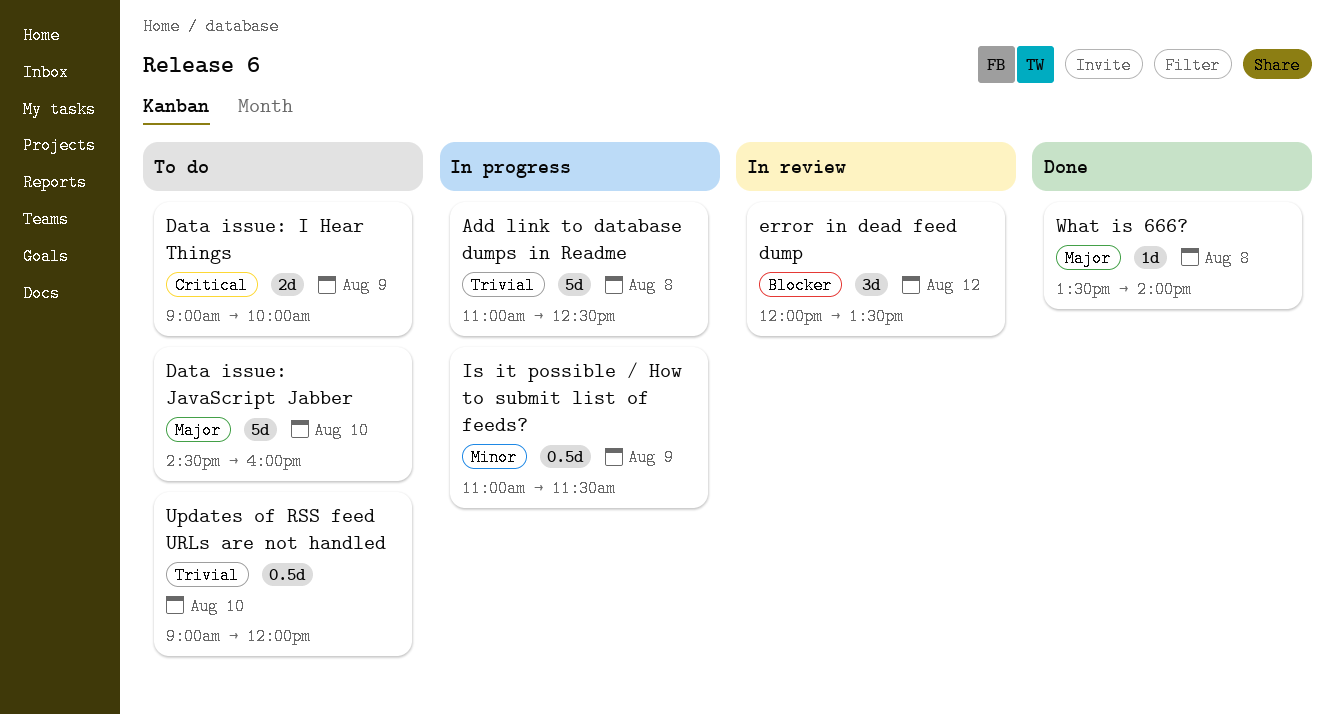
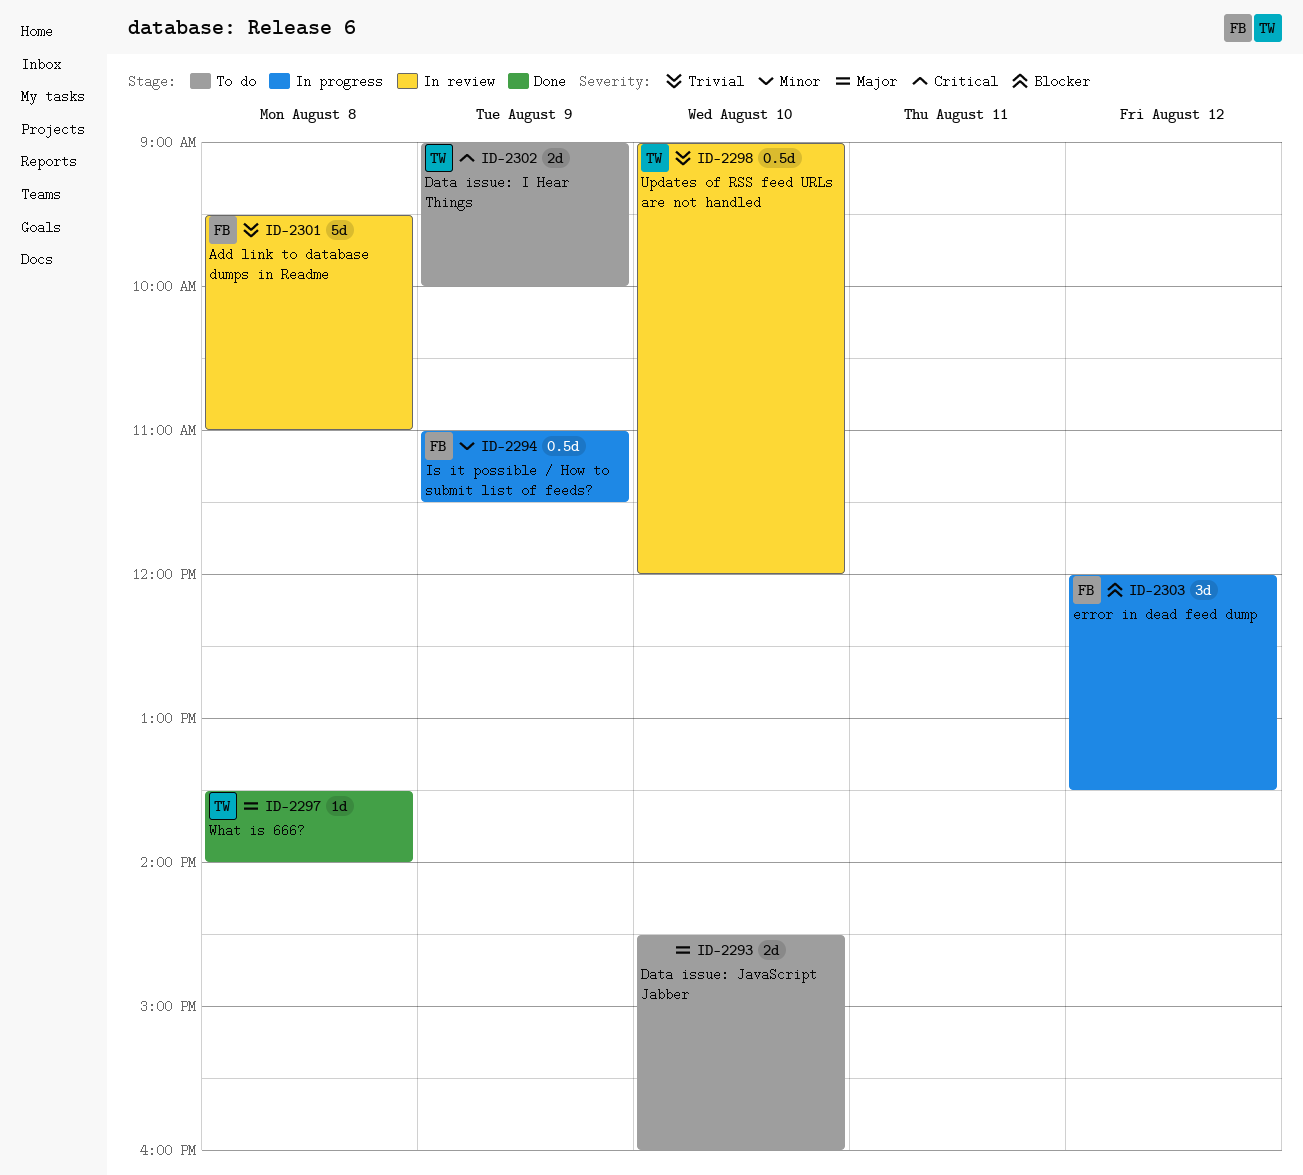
Add link to database dumps in Readme, status: In progress -> In review
Add link to database dumps in Readme, begins: 11:00 -> 09:30
Add link to database dumps in Readme, ends: 12:30 -> 11:00
Data issue: JavaScript Jabber, estimate: 5d -> 2d
error in dead feed dump, status: In review -> In progress
Updates of RSS feed URLs are not handled, status: To do -> In review

